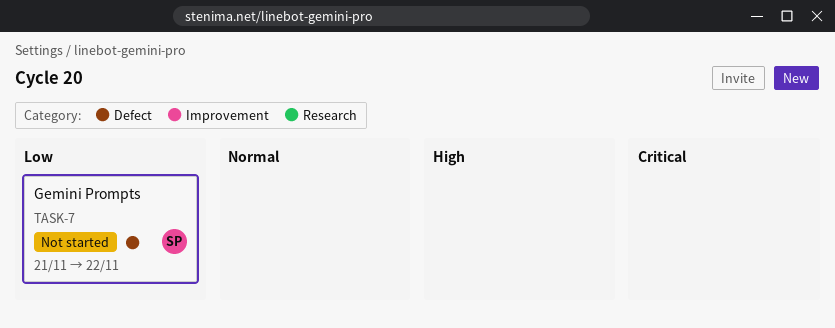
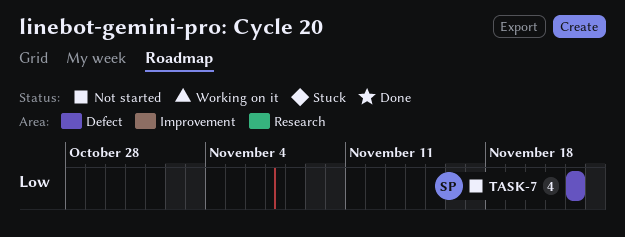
TASK-7, start: Nov 21 -> Nov 22

